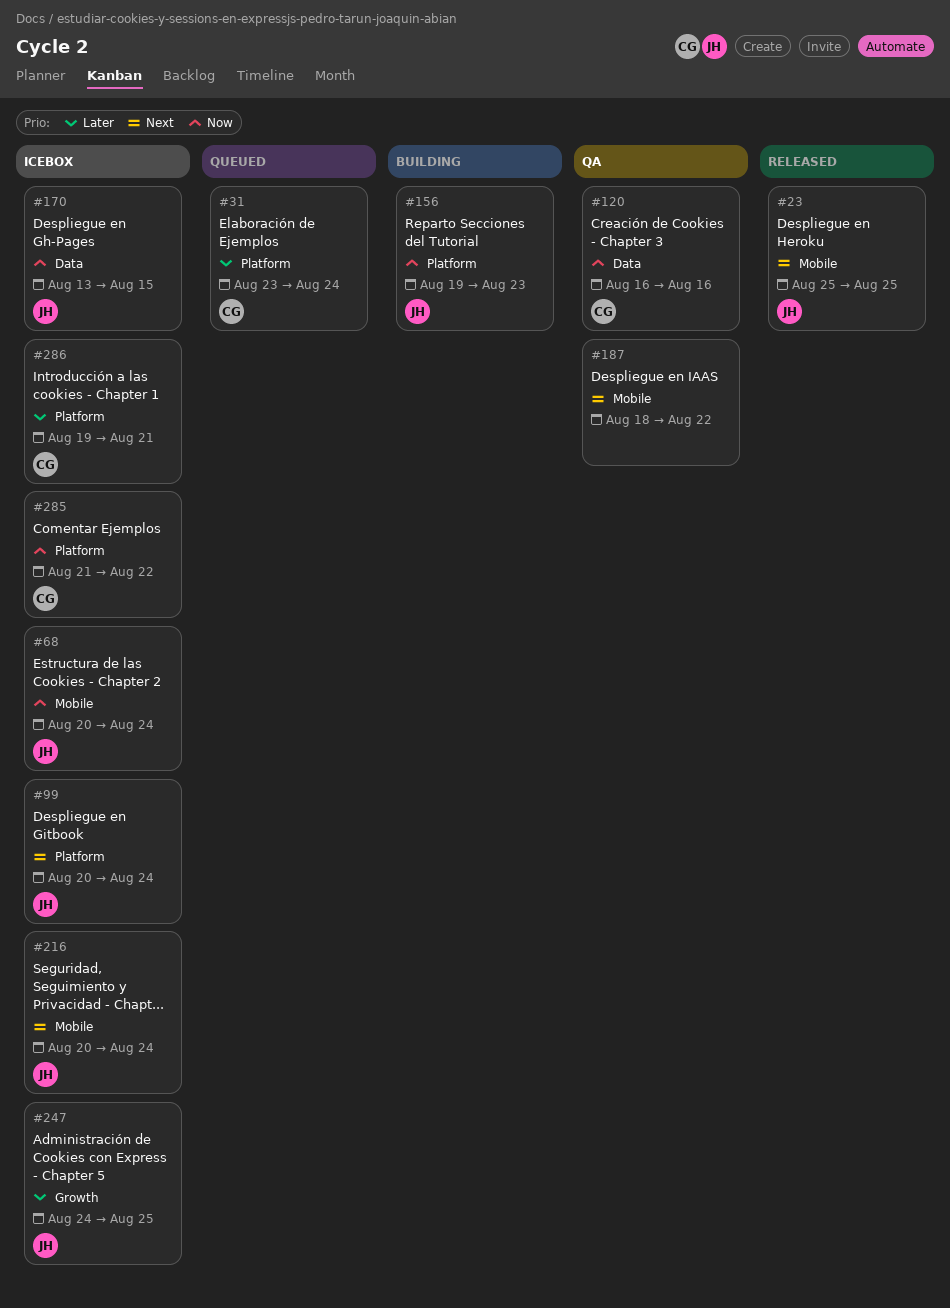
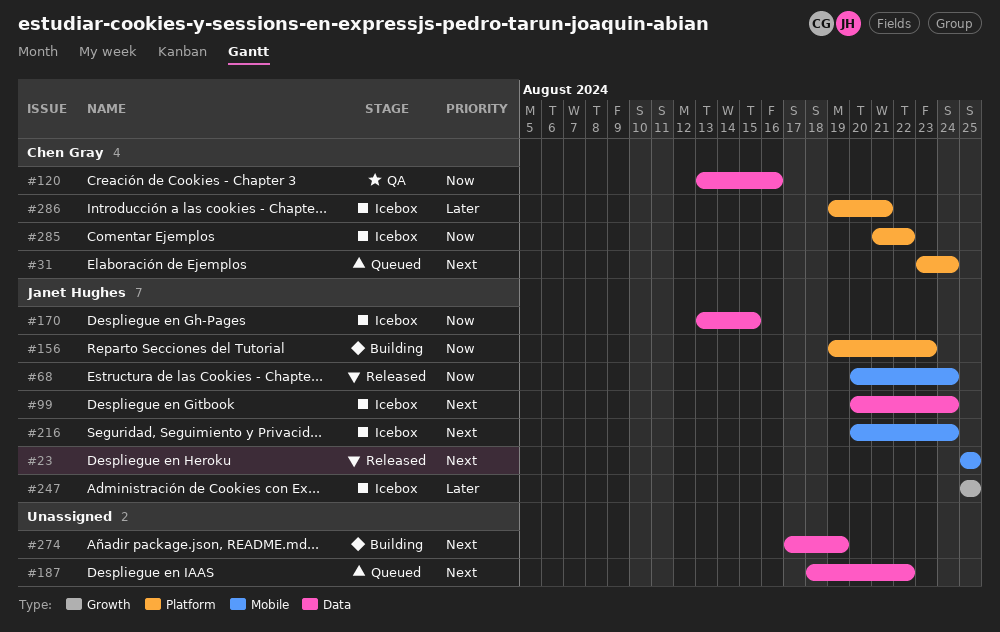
#31, priority: Later -> Next
#68, status: Icebox -> Released
#99, label: Platform -> Data
#120, start: Aug 16 -> Aug 13
#187, status: QA -> Queued
#187, label: Mobile -> Data
#247, start: Aug 24 -> Aug 25
#274: none -> present

